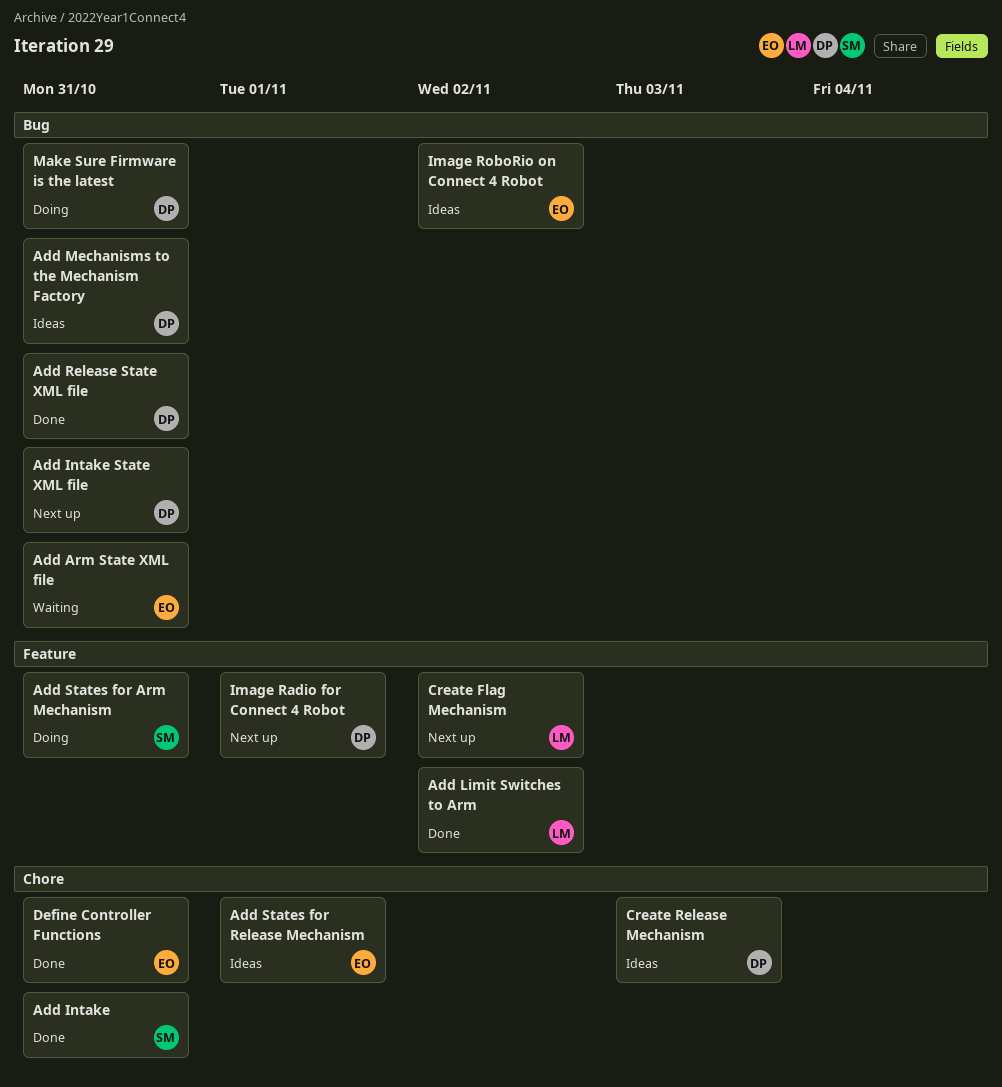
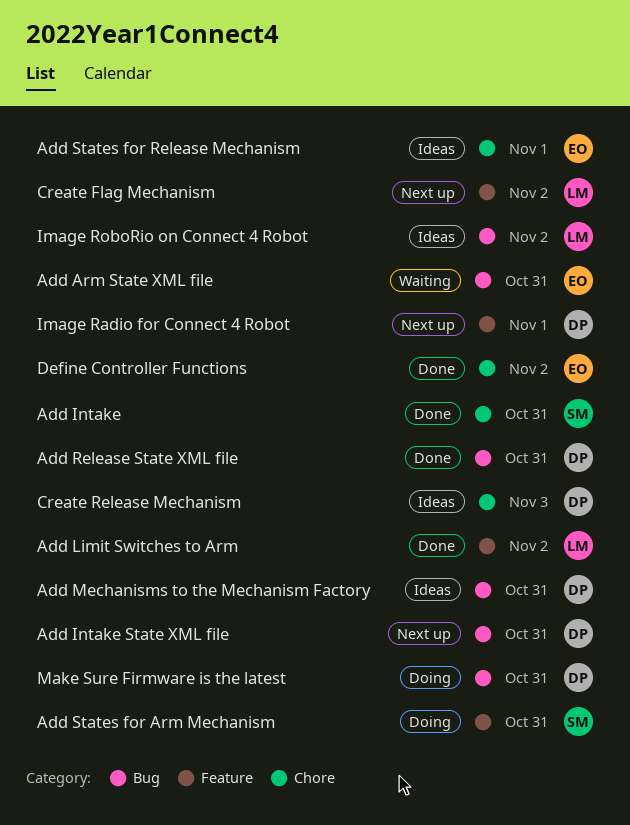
Define Controller Functions, due: Oct 31 -> Nov 2
Image RoboRio on Connect 4 Robot, owner: EO -> LM

